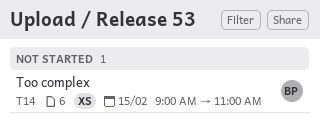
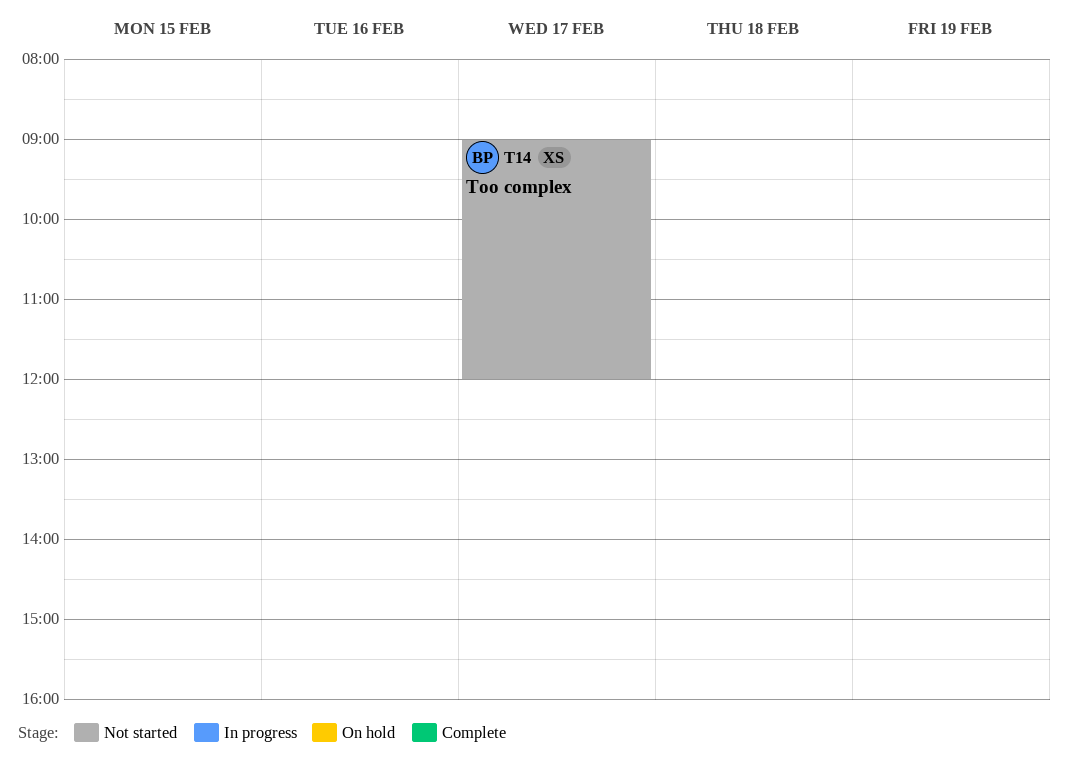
T14, day: Feb 15 -> Feb 17
T14, ends: 11:00 -> 12:00

